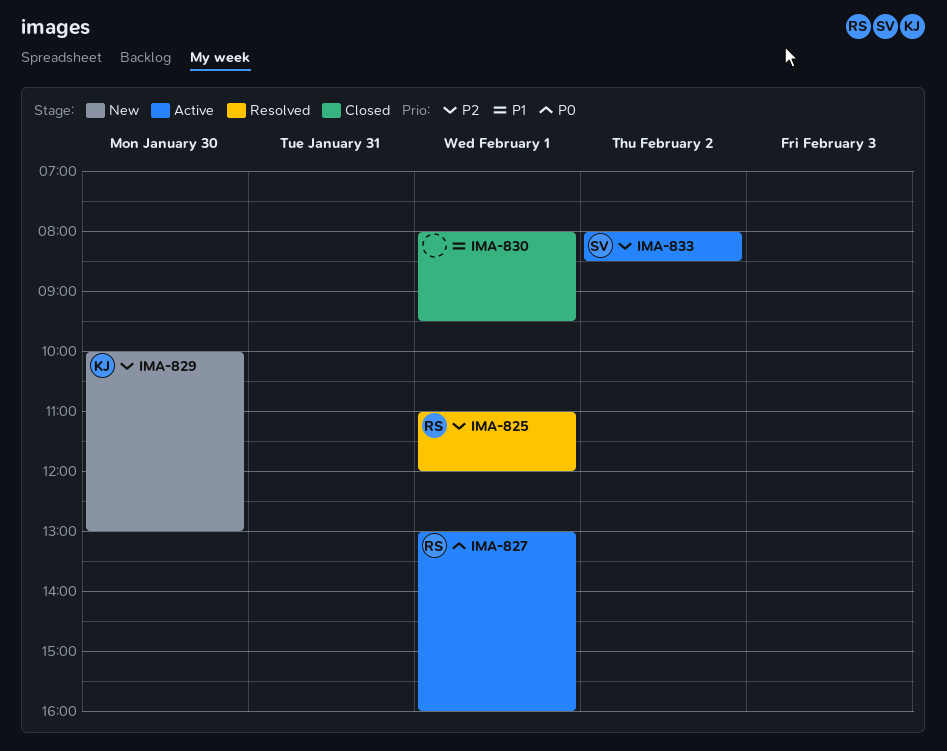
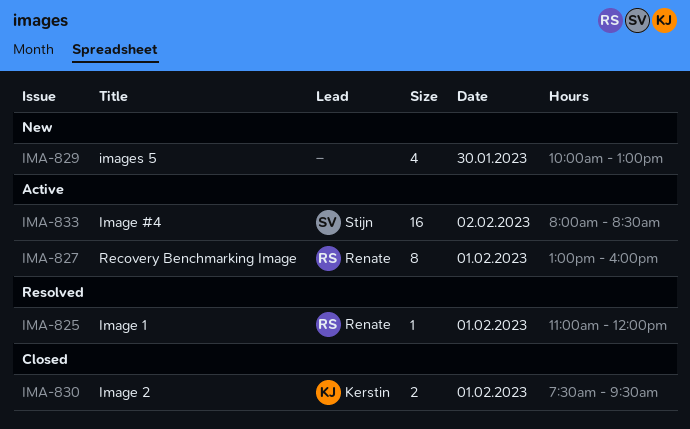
IMA-829, owner: Kerstin -> none
IMA-830, owner: none -> Kerstin
IMA-830, begins: 08:00 -> 07:30

